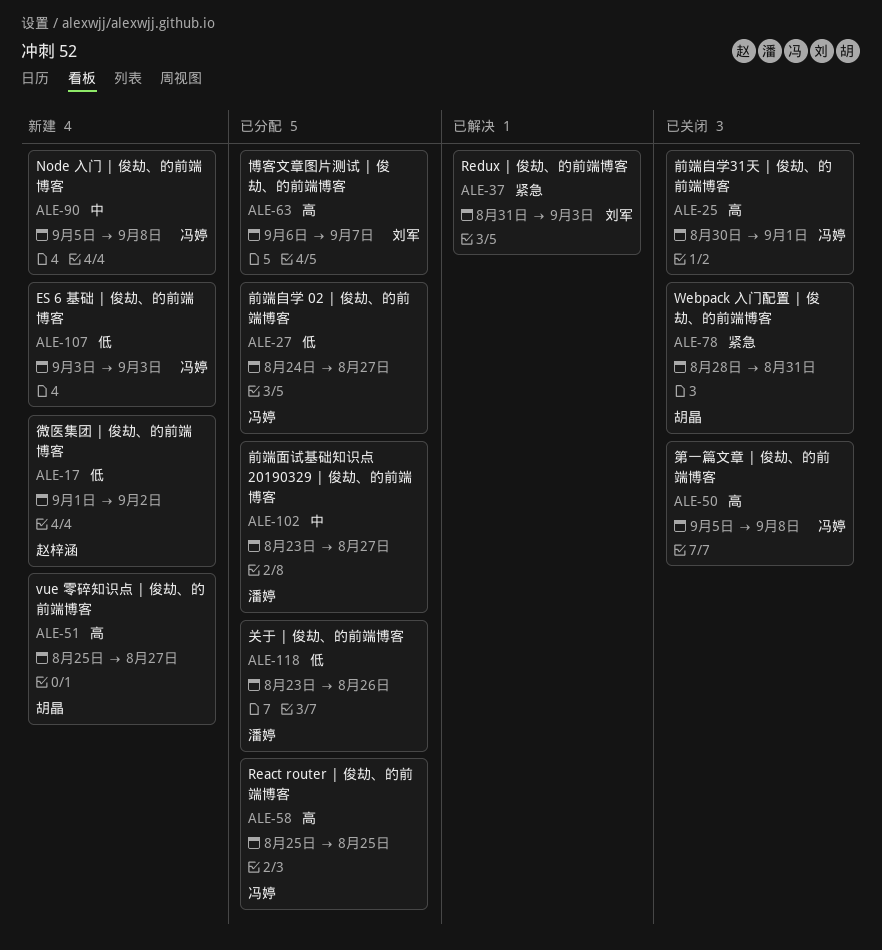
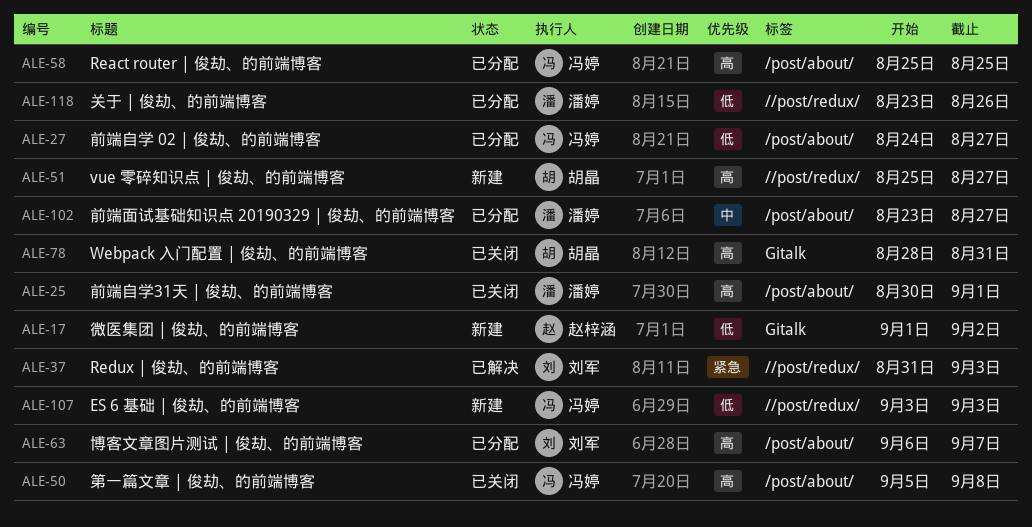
ALE-25, owner: 冯婷 -> 潘婷
ALE-78, priority: 紧急 -> 高
ALE-90: present -> none

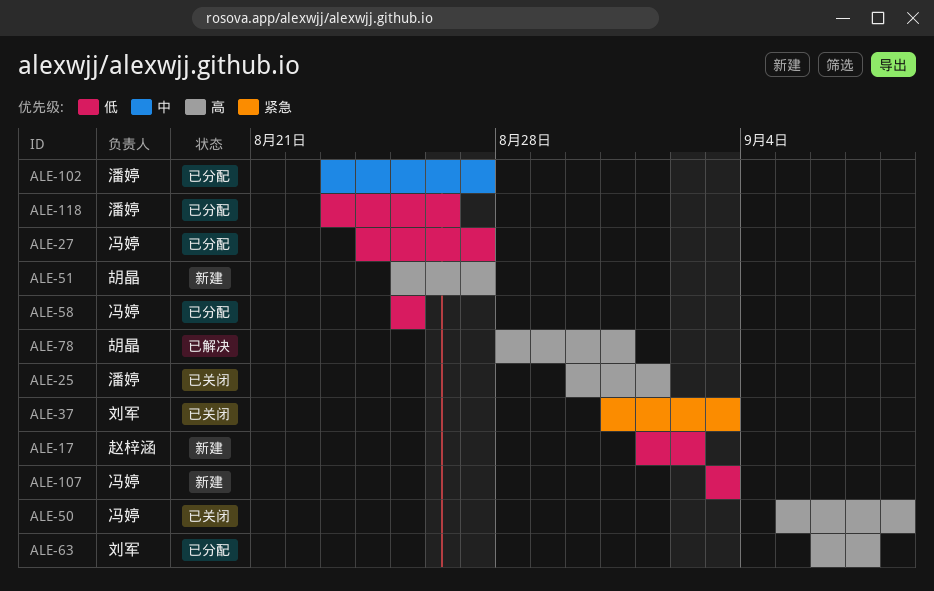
ALE-37, status: 已解决 -> 已关闭
ALE-58, priority: 高 -> 低
ALE-78, status: 已关闭 -> 已解决

